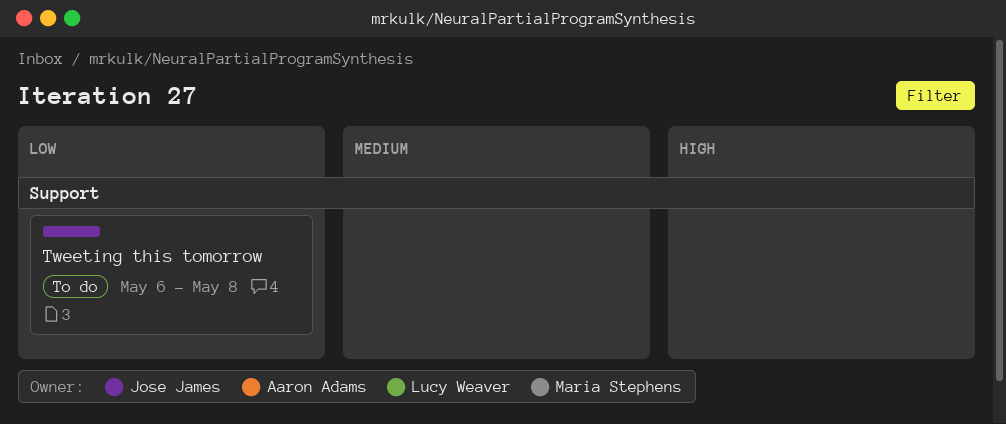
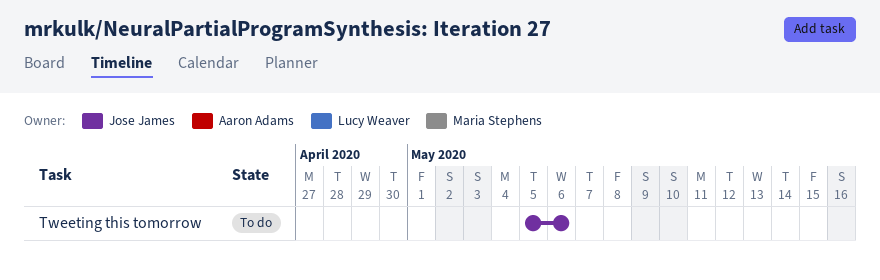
Tweeting this tomorrow, start: May 6 -> May 5
Tweeting this tomorrow, due: May 8 -> May 6

